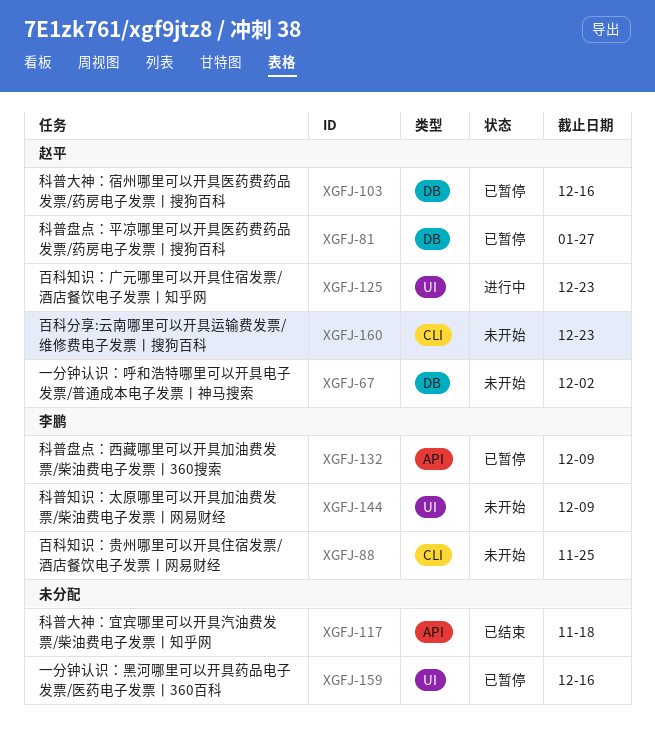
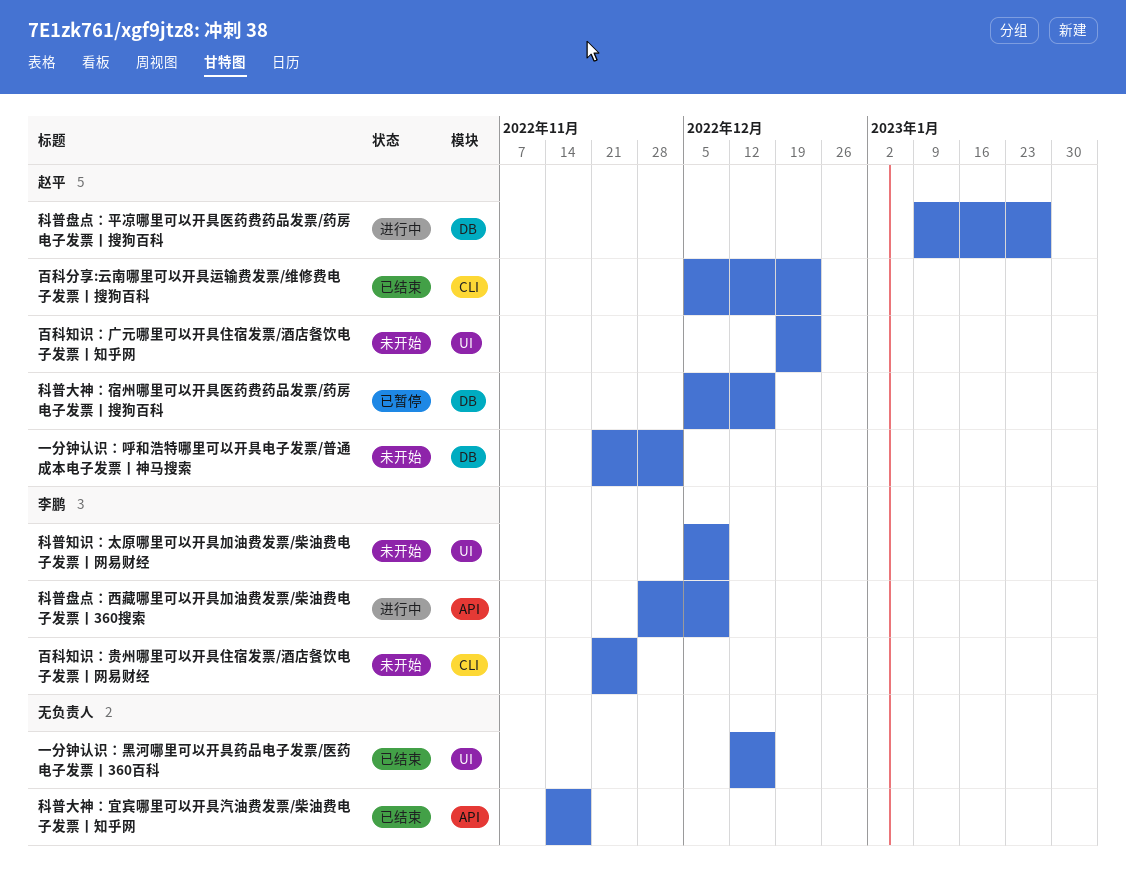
一分钟认识：黑河哪里可以开具药品电子发票/医药电子发票丨360百科, status: 已暂停 -> 已结束
百科分享:云南哪里可以开具运输费发票/维修费电子发票丨搜狗百科, status: 未开始 -> 已结束
百科知识：广元哪里可以开具住宿发票/酒店餐饮电子发票丨知乎网, status: 进行中 -> 未开始
科普盘点：平凉哪里可以开具医药费药品发票/药房电子发票丨搜狗百科, status: 已暂停 -> 进行中
科普盘点：西藏哪里可以开具加油费发票/柴油费电子发票丨360搜索, status: 已暂停 -> 进行中

